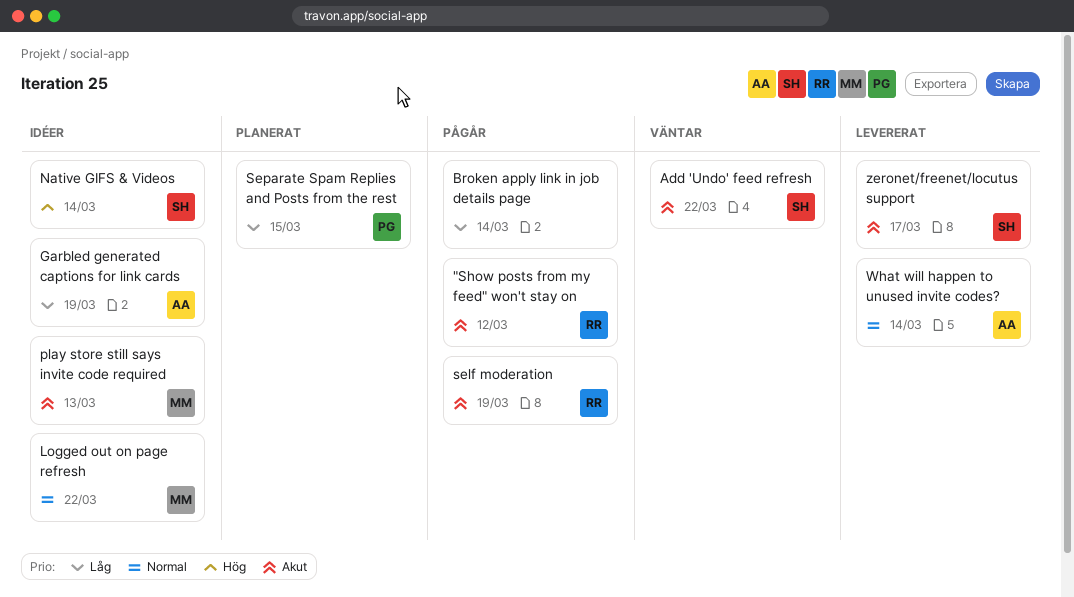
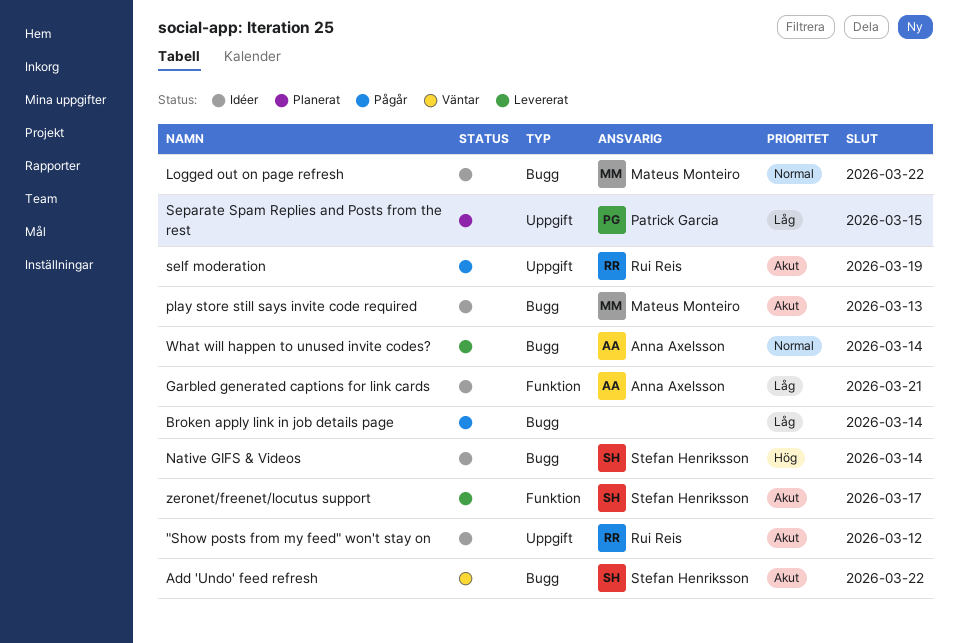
"Show posts from my feed" won't stay on, status: Pågår -> Idéer
Garbled generated captions for link cards, due: Mar 19 -> Mar 21

